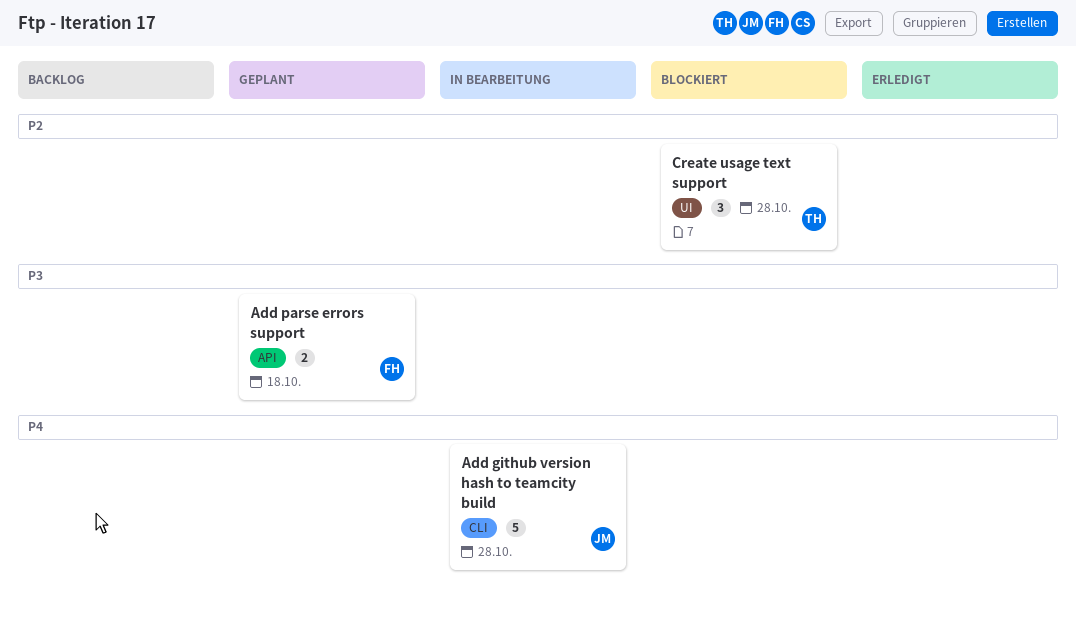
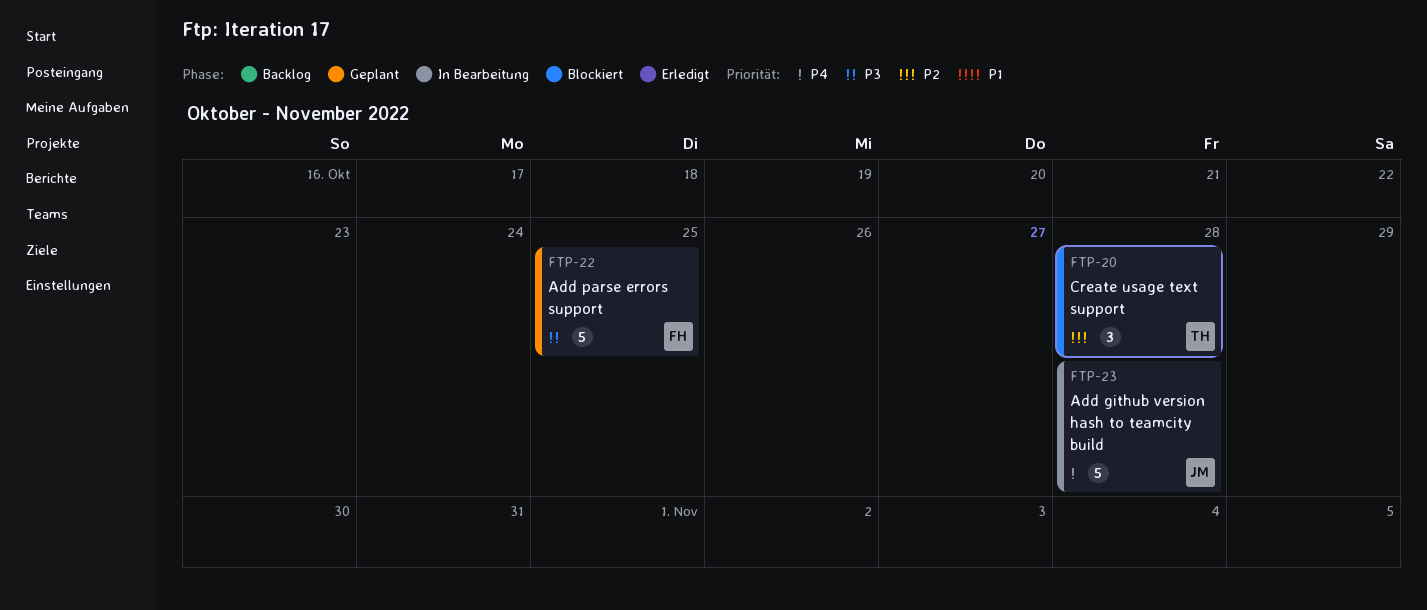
Add parse errors support, estimate: 2 -> 5
Add parse errors support, due: Oct 18 -> Oct 25

